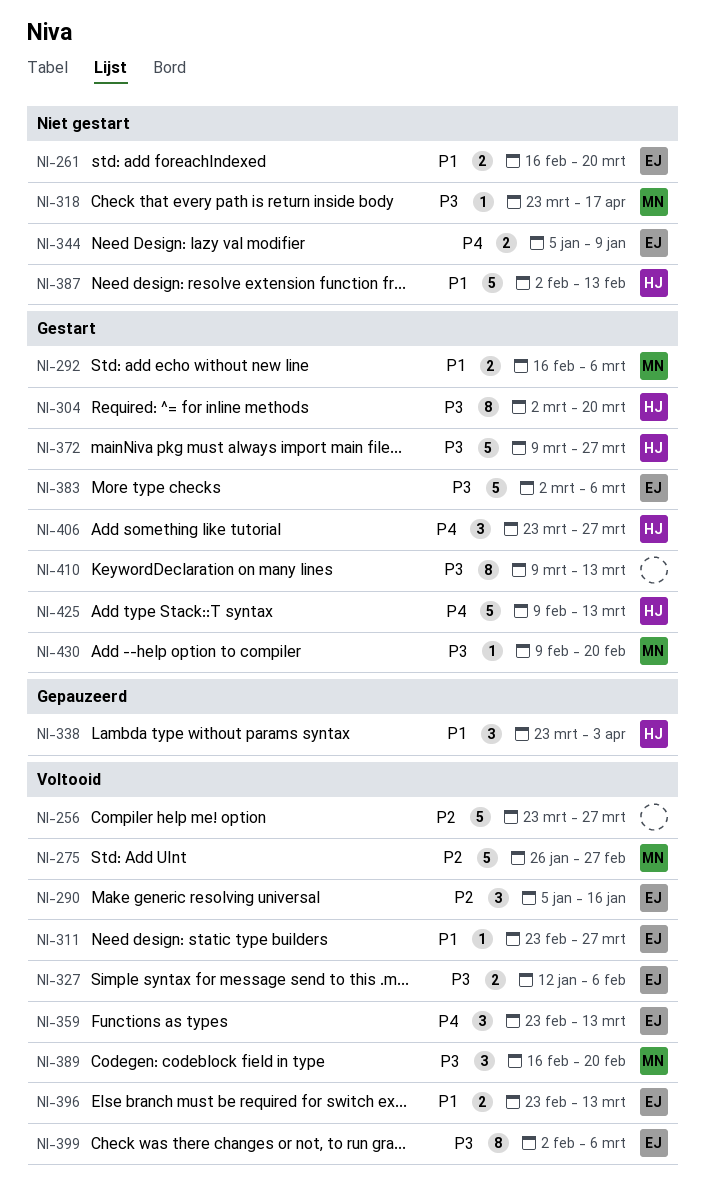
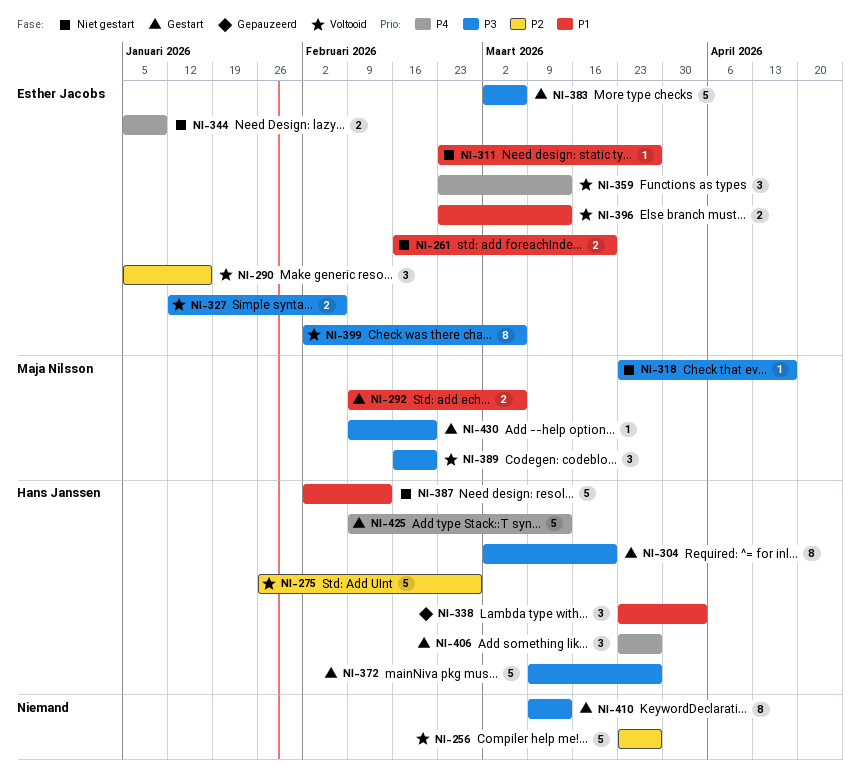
NI-275, owner: Maja Nilsson -> Hans Janssen
NI-292, start: Feb 16 -> Feb 9
NI-311, status: Voltooid -> Niet gestart

